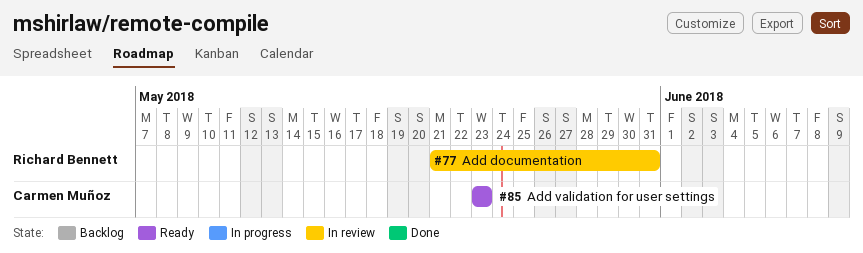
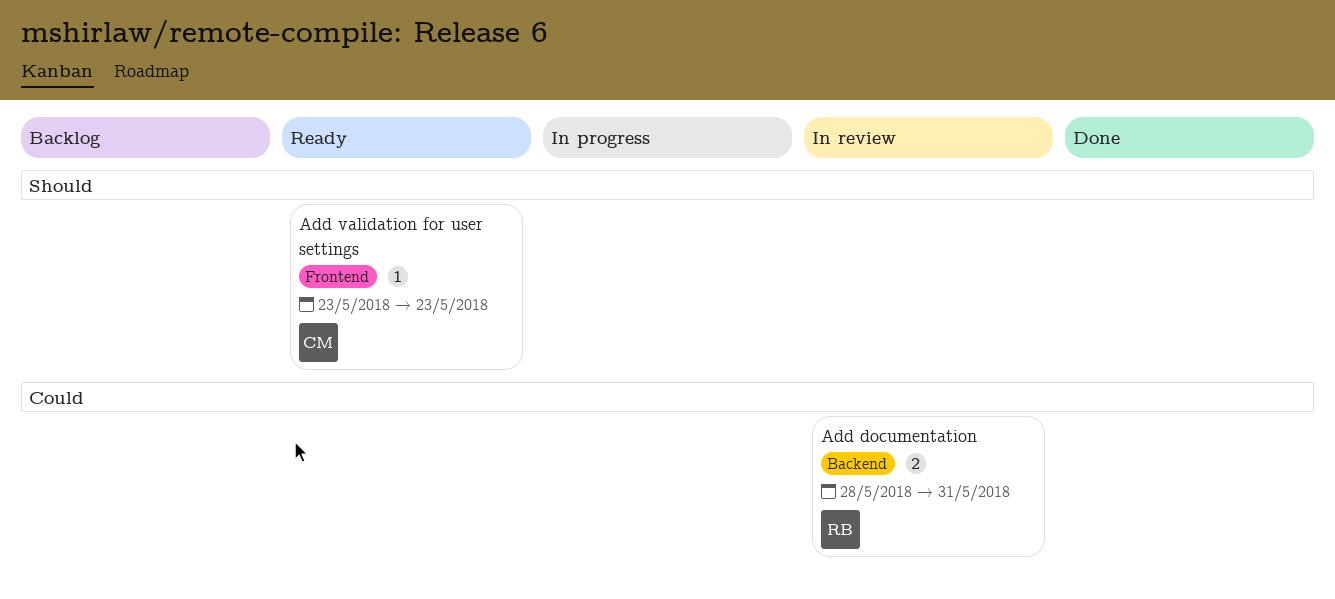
Add documentation, start: May 21 -> May 28

